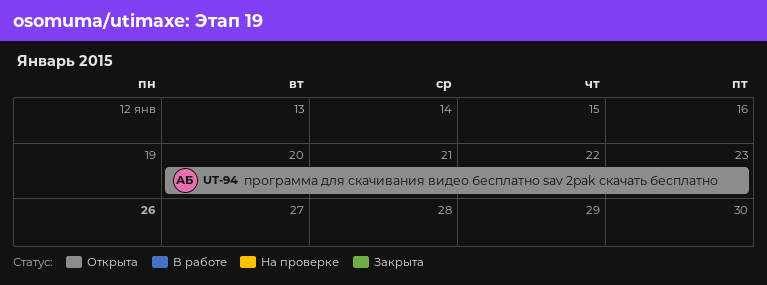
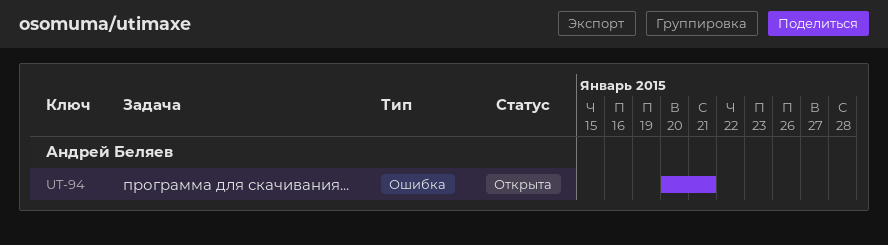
UT-94, due: Jan 23 -> Jan 21

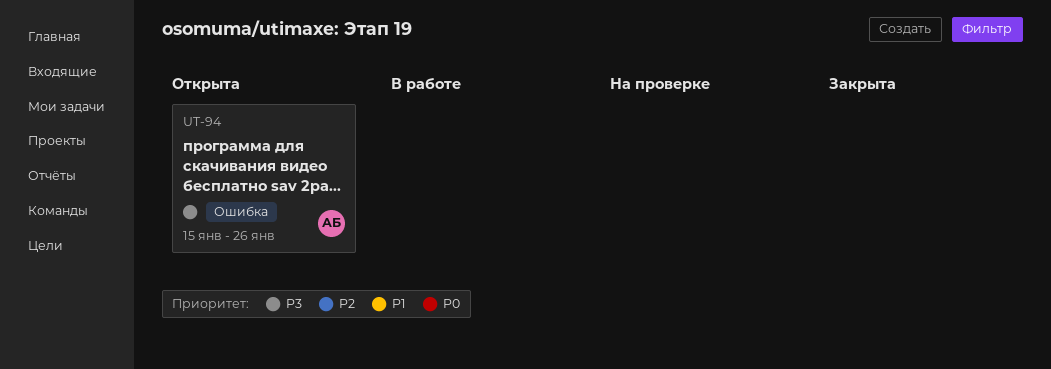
UT-94, start: Jan 20 -> Jan 15
UT-94, due: Jan 21 -> Jan 26

